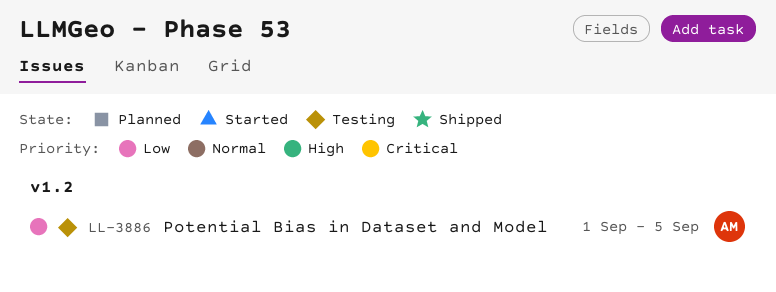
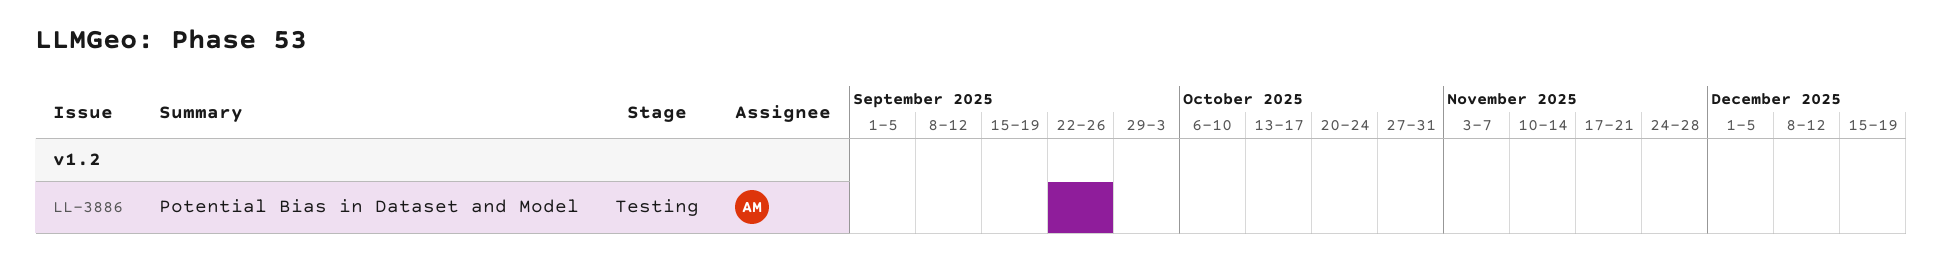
LL-3886, start: Sep 1 -> Sep 22
LL-3886, due: Sep 5 -> Sep 26

